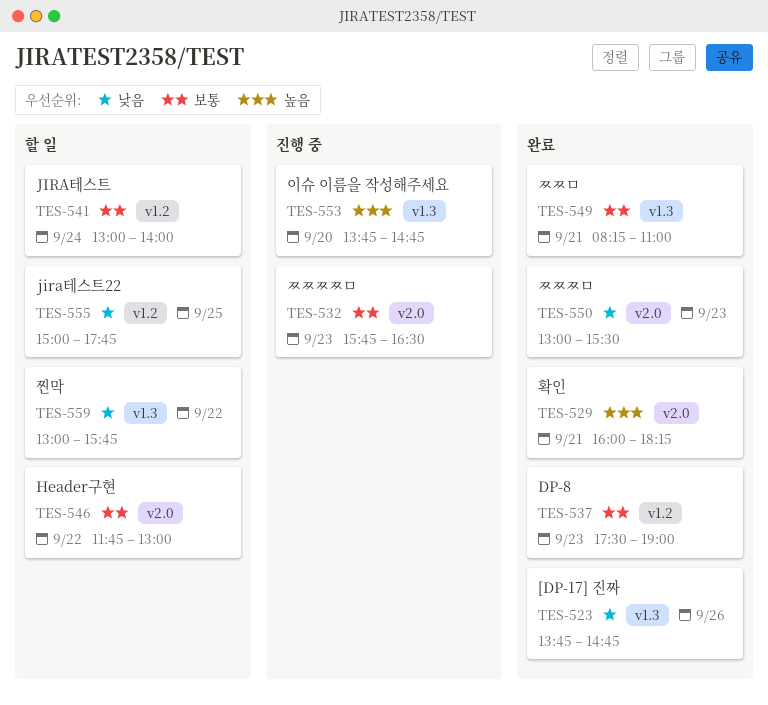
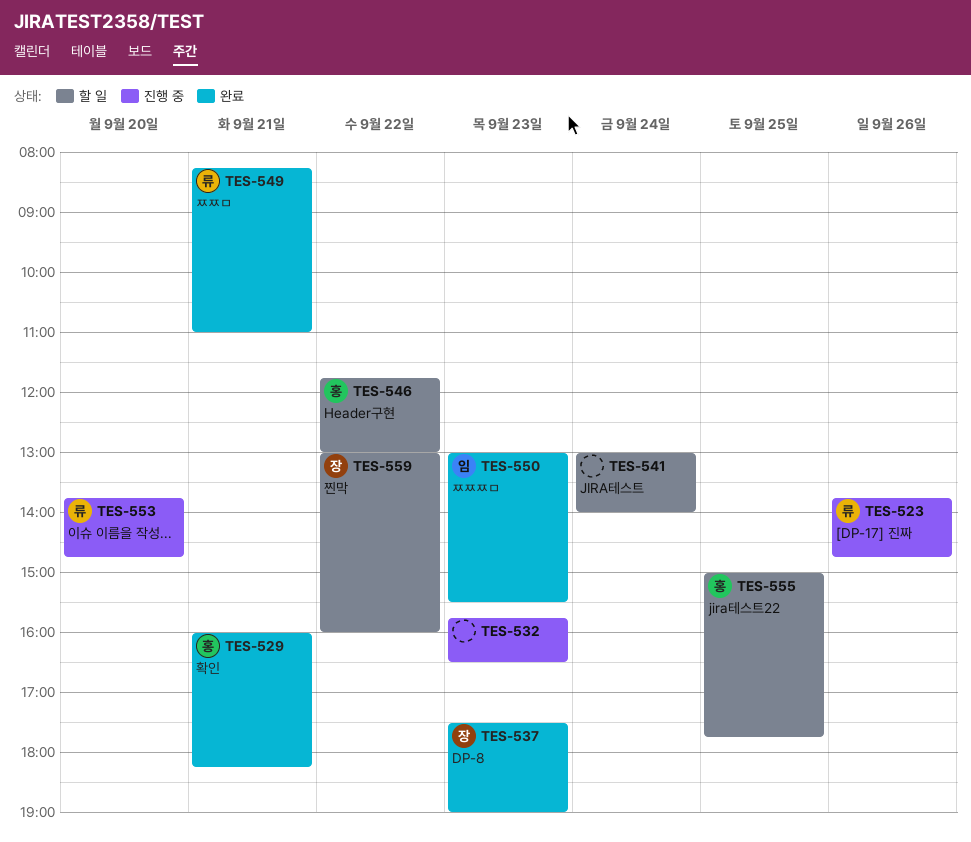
TES-523, status: 완료 -> 진행 중
TES-559, ends: 15:45 -> 16:00

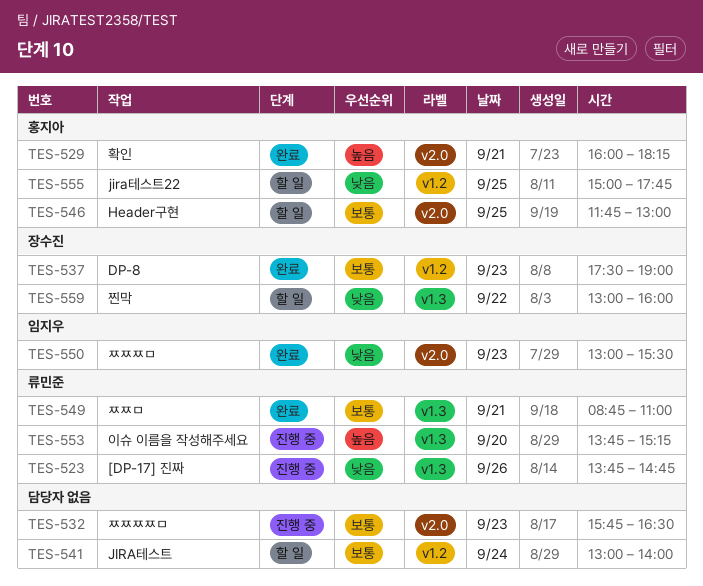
TES-546, day: Sep 22 -> Sep 25
TES-549, begins: 08:15 -> 08:45
TES-553, ends: 14:45 -> 15:15

